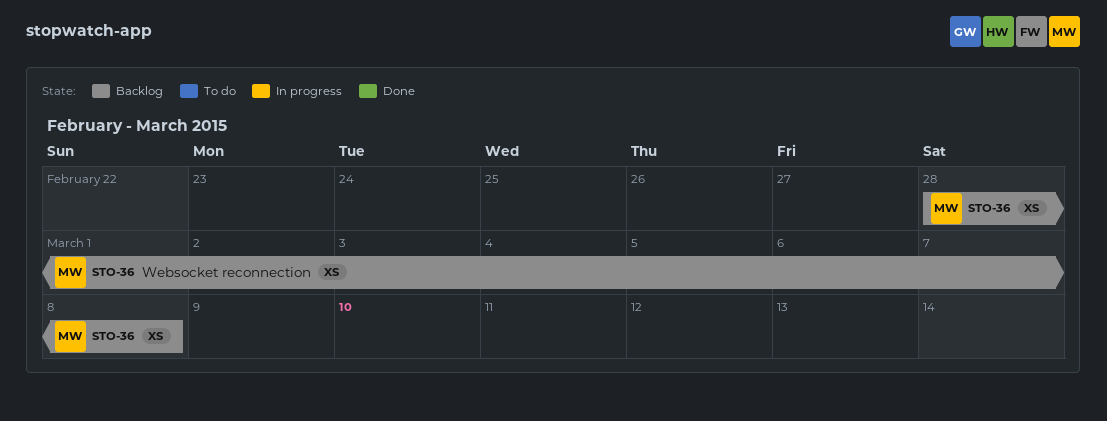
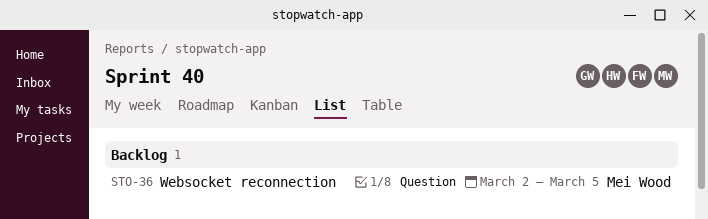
STO-36, start: Feb 28 -> Mar 2
STO-36, due: Mar 8 -> Mar 5

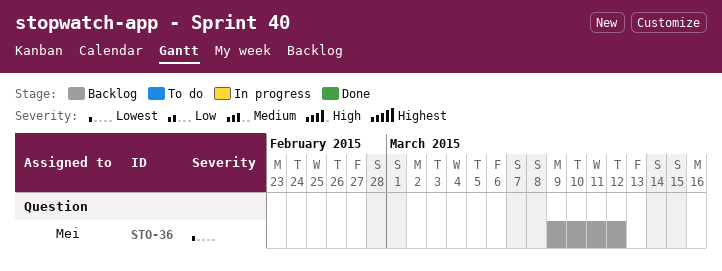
STO-36, start: Mar 2 -> Mar 9
STO-36, due: Mar 5 -> Mar 12

